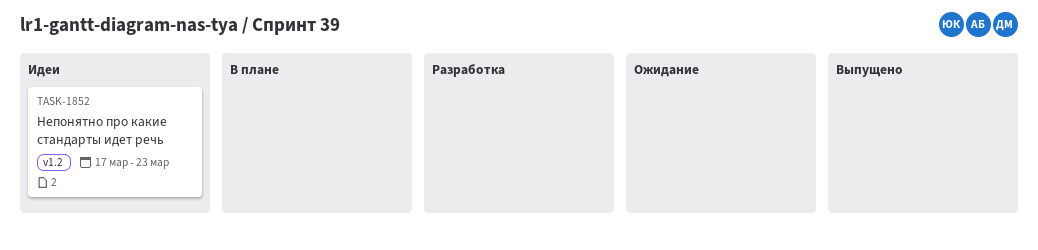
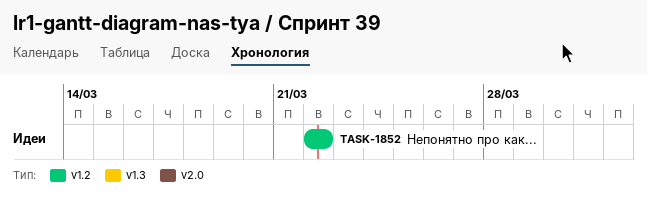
TASK-1852, start: Mar 17 -> Mar 22
TASK-1852, due: Mar 23 -> Mar 22

